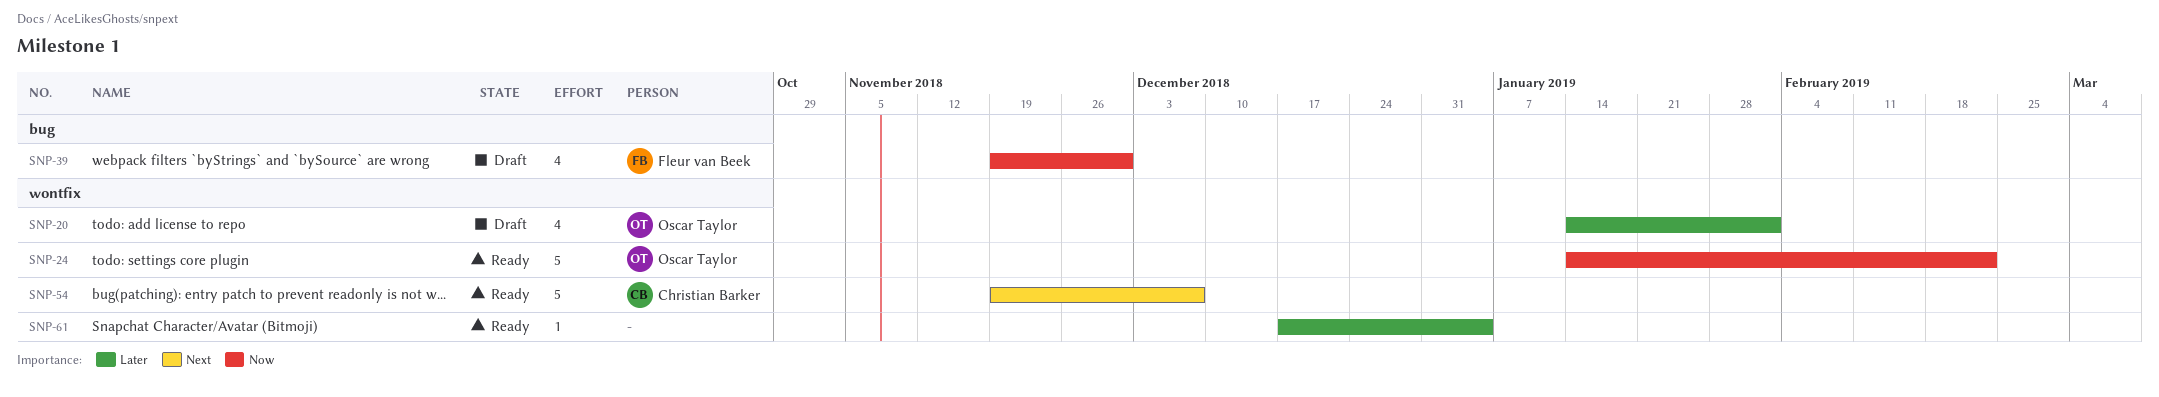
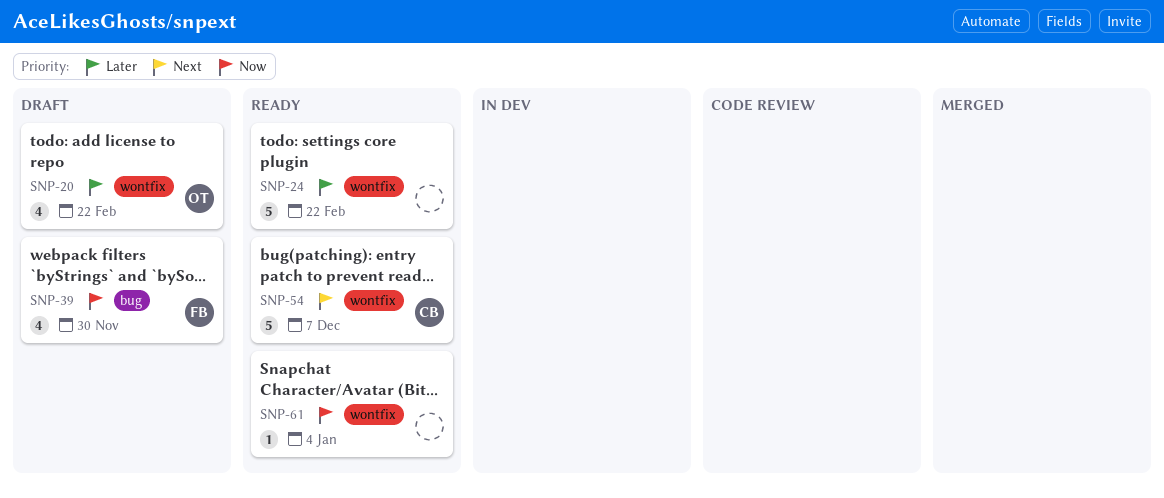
SNP-20, due: Feb 1 -> Feb 22
SNP-24, owner: Oscar Taylor -> none
SNP-24, priority: Now -> Later
SNP-61, priority: Later -> Now

